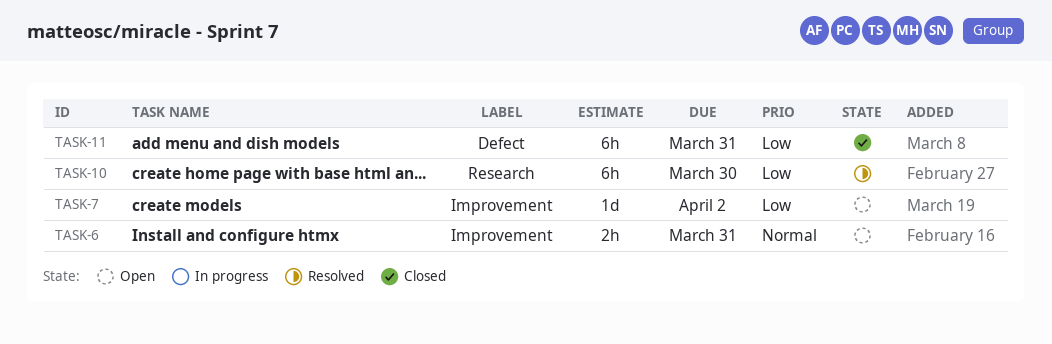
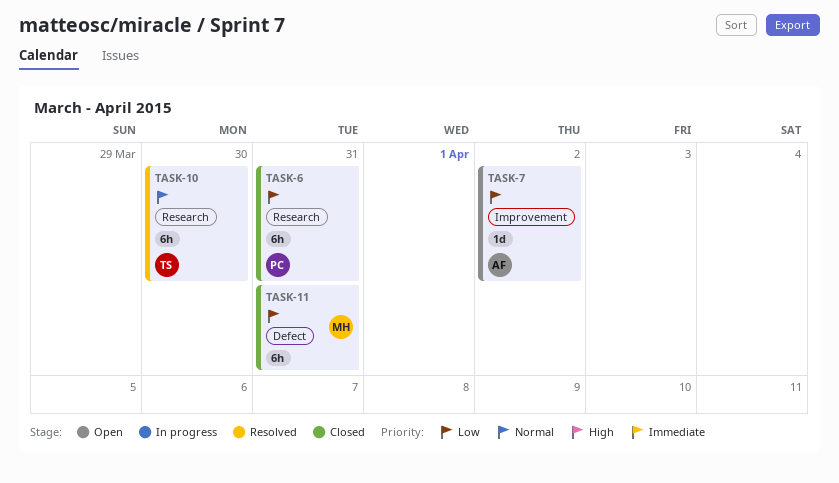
TASK-6, status: Open -> Closed
TASK-6, priority: Normal -> Low
TASK-6, label: Improvement -> Research
TASK-6, estimate: 2h -> 6h
TASK-10, priority: Low -> Normal

